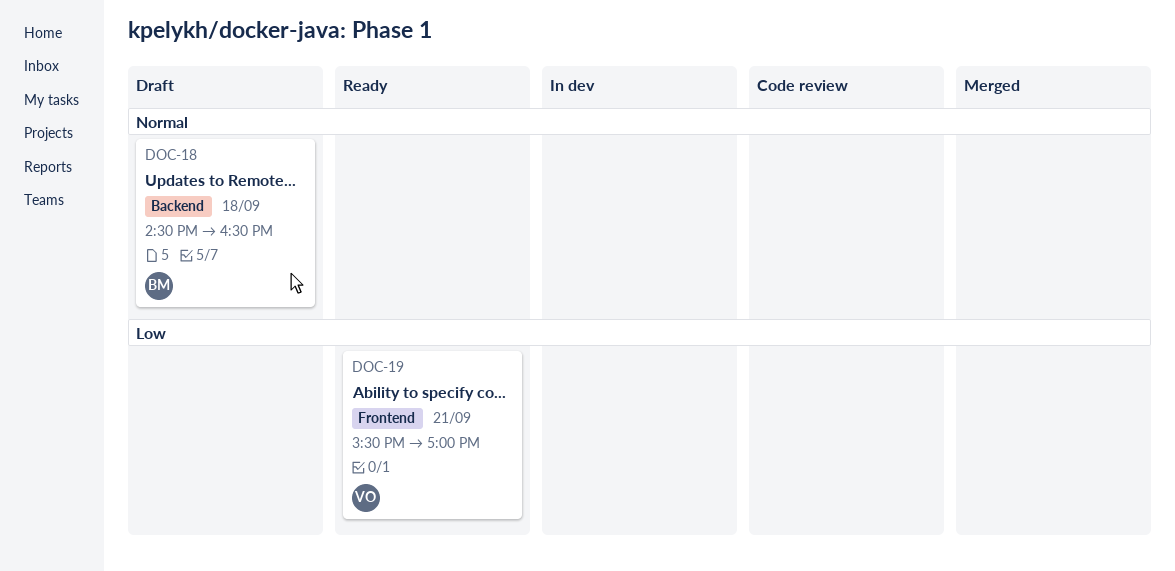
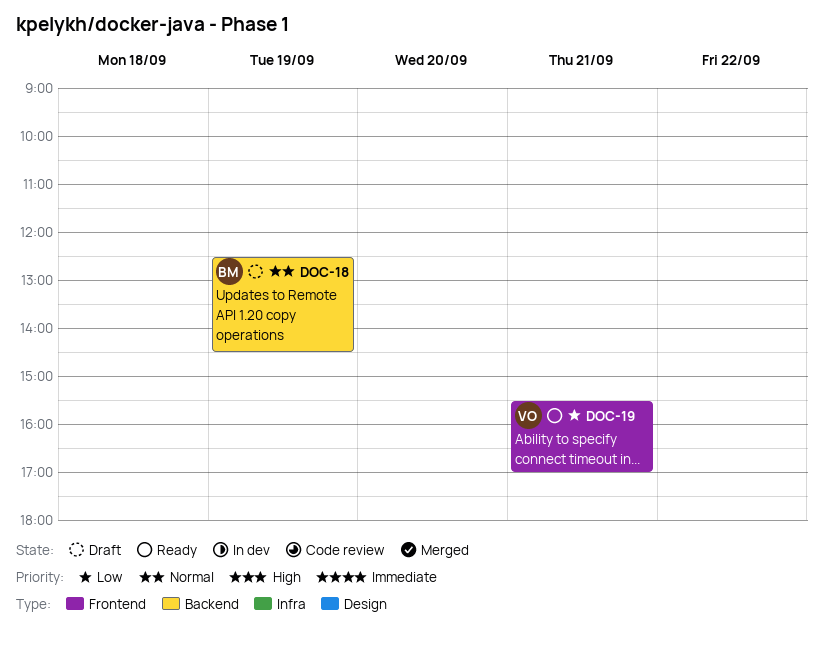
DOC-18, day: Sep 18 -> Sep 19
DOC-18, begins: 14:30 -> 12:30
DOC-18, ends: 16:30 -> 14:30

